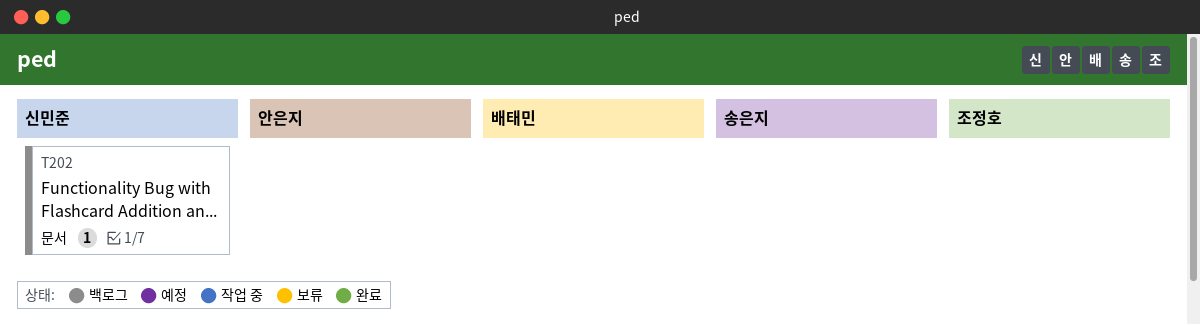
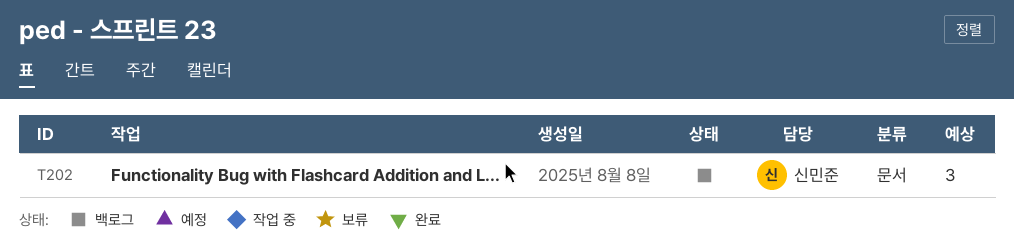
T202, estimate: 1 -> 3

